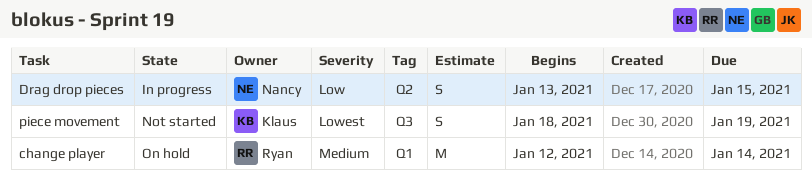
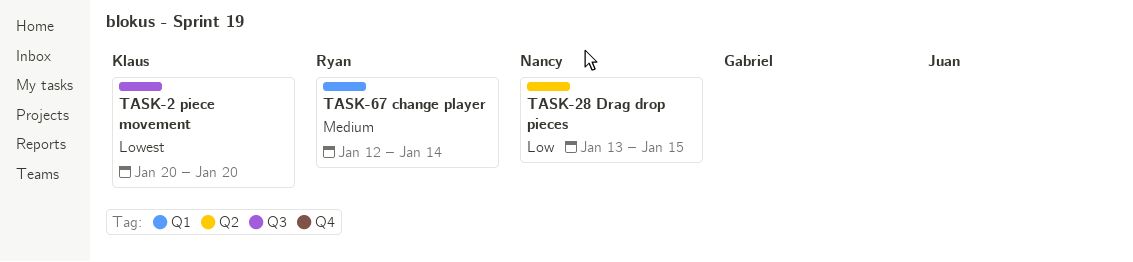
piece movement, start: Jan 18 -> Jan 20
piece movement, due: Jan 19 -> Jan 20

